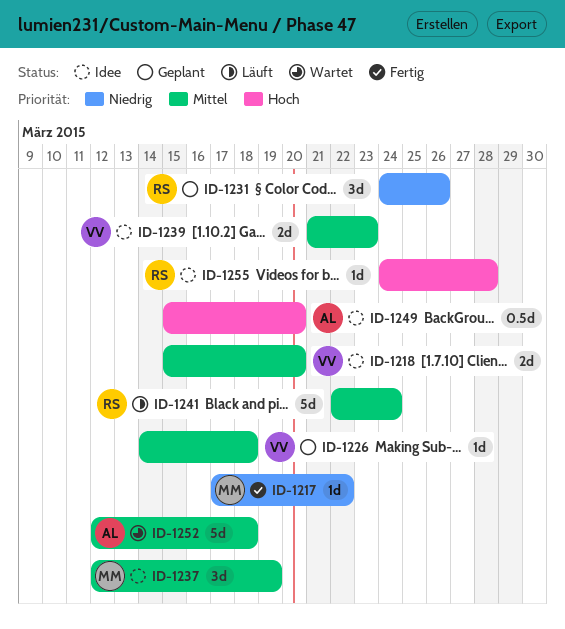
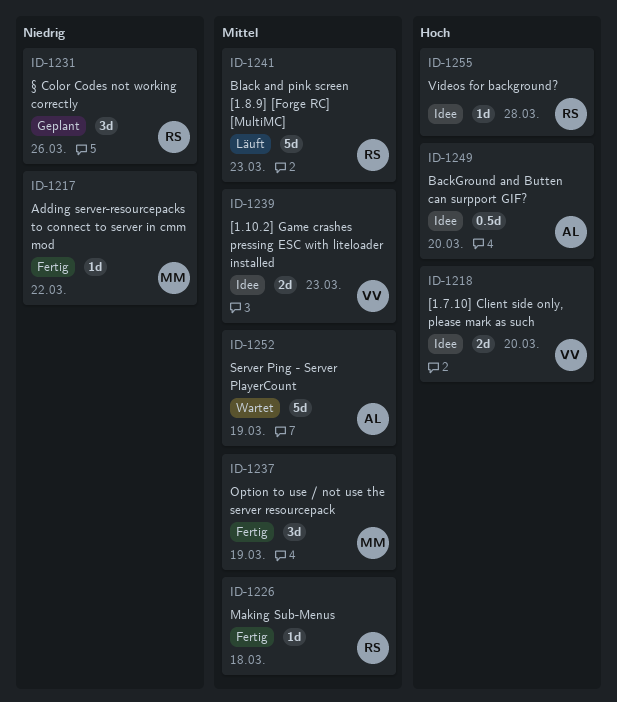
ID-1218, priority: Mittel -> Hoch
ID-1226, status: Geplant -> Fertig
ID-1226, owner: VV -> RS
ID-1237, status: Idee -> Fertig
ID-1241, due: Mar 24 -> Mar 23
ID-1252, due: Mar 18 -> Mar 19

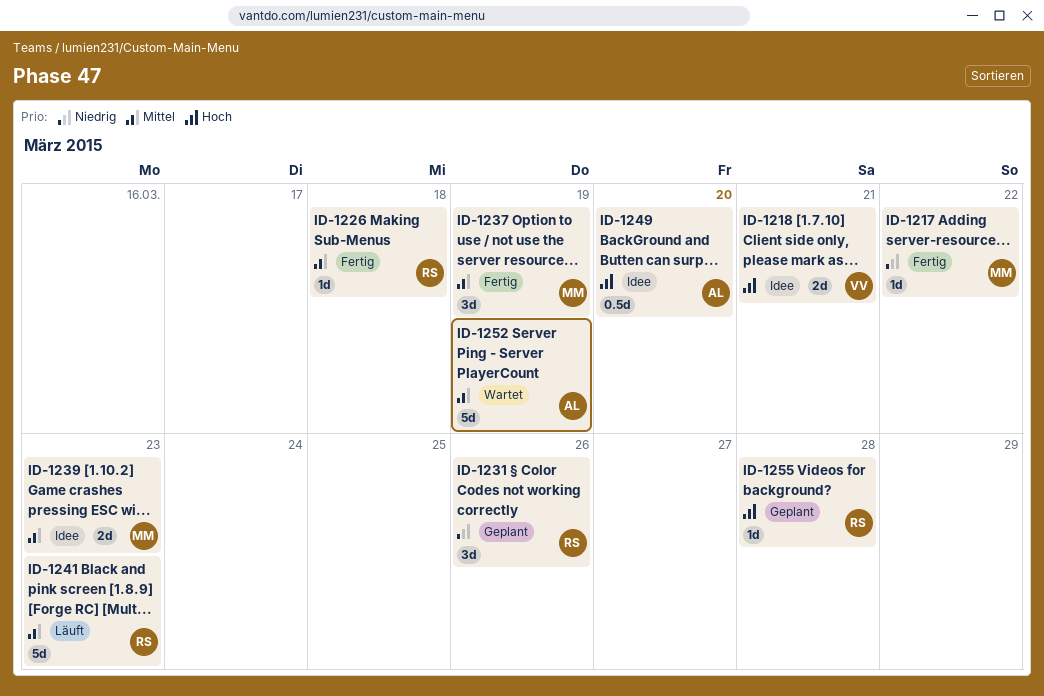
ID-1218, due: Mar 20 -> Mar 21
ID-1239, owner: VV -> MM
ID-1255, status: Idee -> Geplant

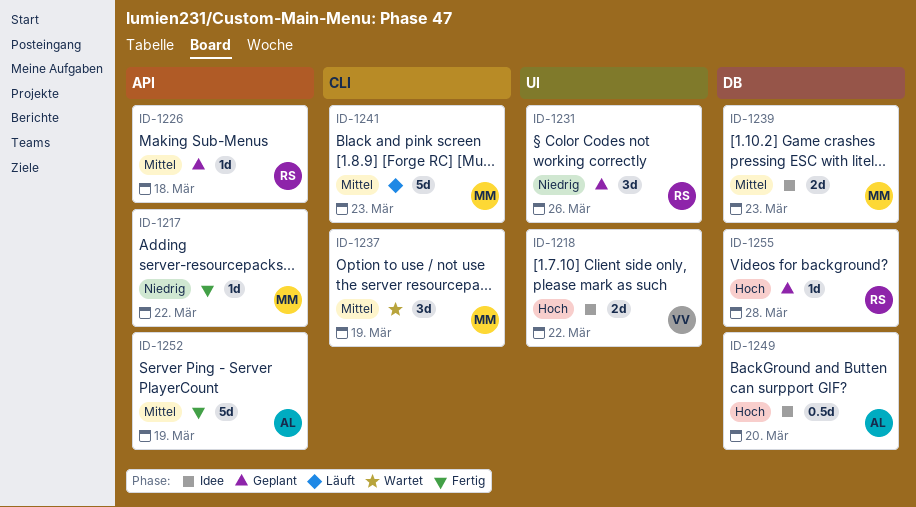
ID-1218, due: Mar 21 -> Mar 22
ID-1226, status: Fertig -> Geplant
ID-1237, status: Fertig -> Wartet
ID-1241, owner: RS -> MM
ID-1252, status: Wartet -> Fertig

